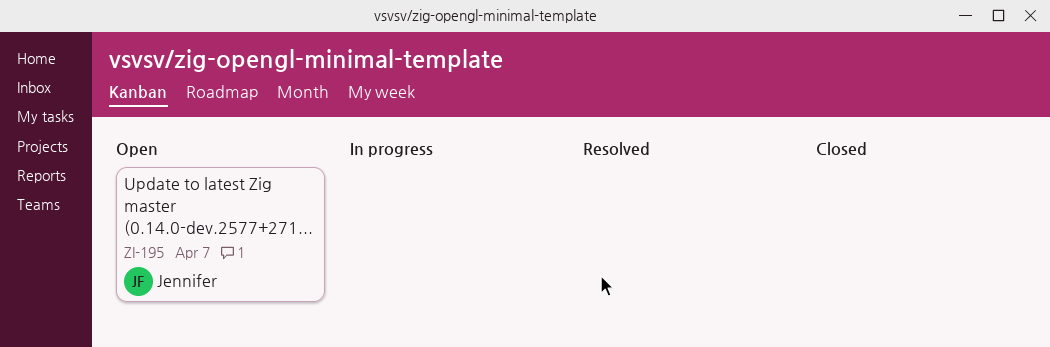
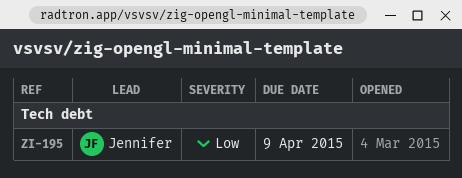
ZI-195, due: Apr 7 -> Apr 9

